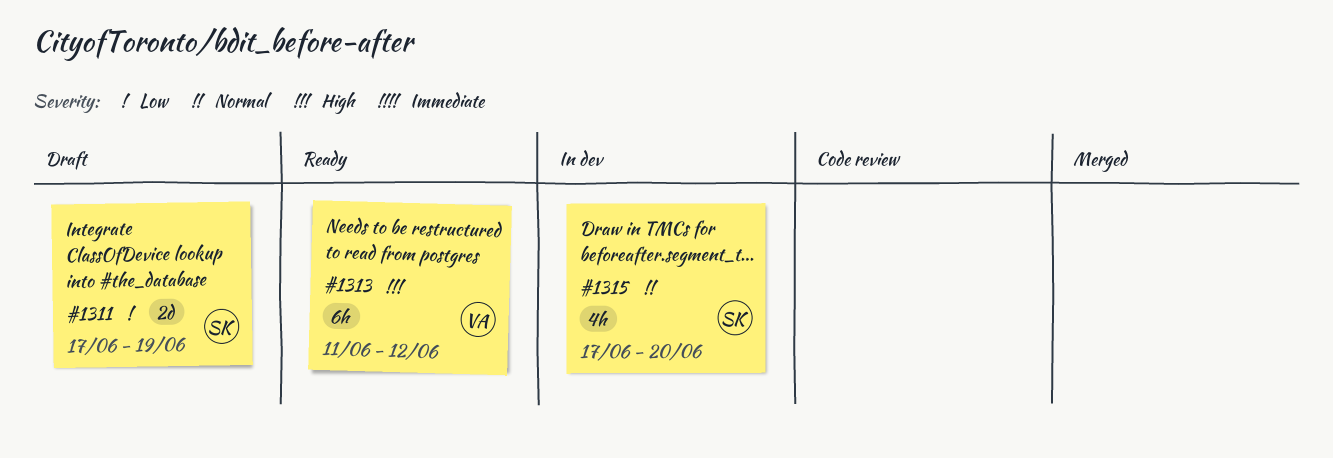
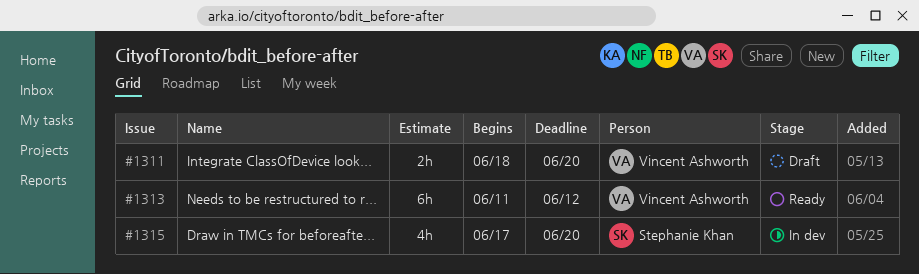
#1311, owner: Stephanie Khan -> Vincent Ashworth
#1311, estimate: 2d -> 2h
#1311, start: Jun 17 -> Jun 18
#1311, due: Jun 19 -> Jun 20

